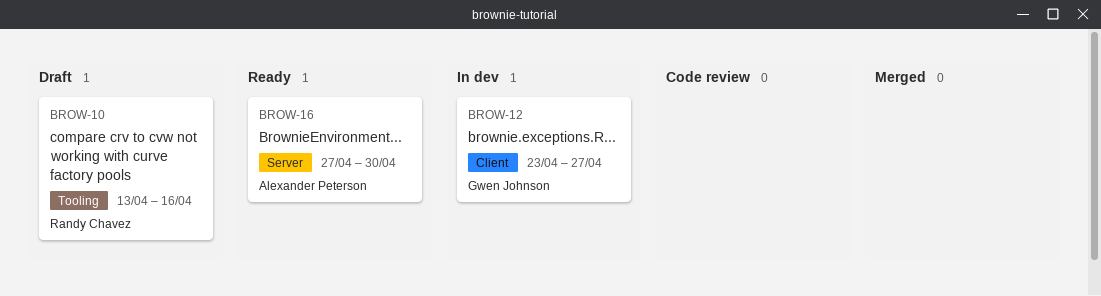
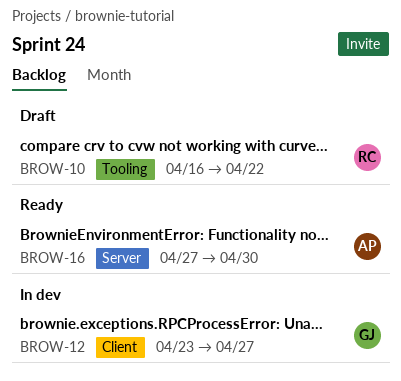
BROW-10, start: Apr 13 -> Apr 16
BROW-10, due: Apr 16 -> Apr 22

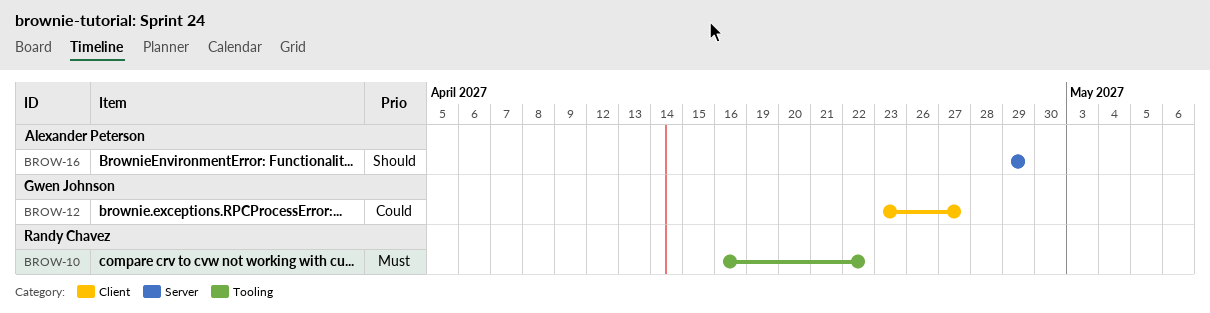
BROW-16, start: Apr 27 -> Apr 29
BROW-16, due: Apr 30 -> Apr 29

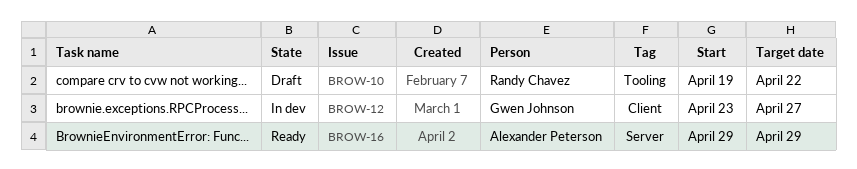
BROW-10, start: Apr 16 -> Apr 19

